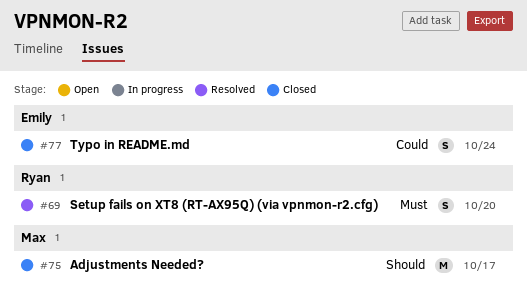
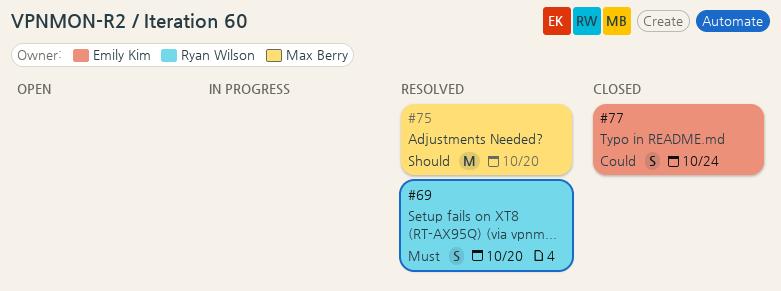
#75, status: Closed -> Resolved
#75, due: Oct 17 -> Oct 20

